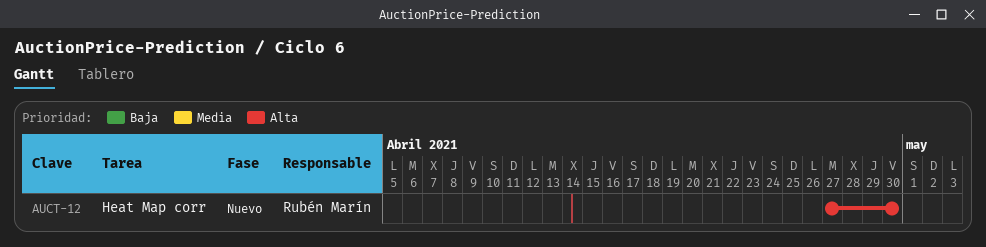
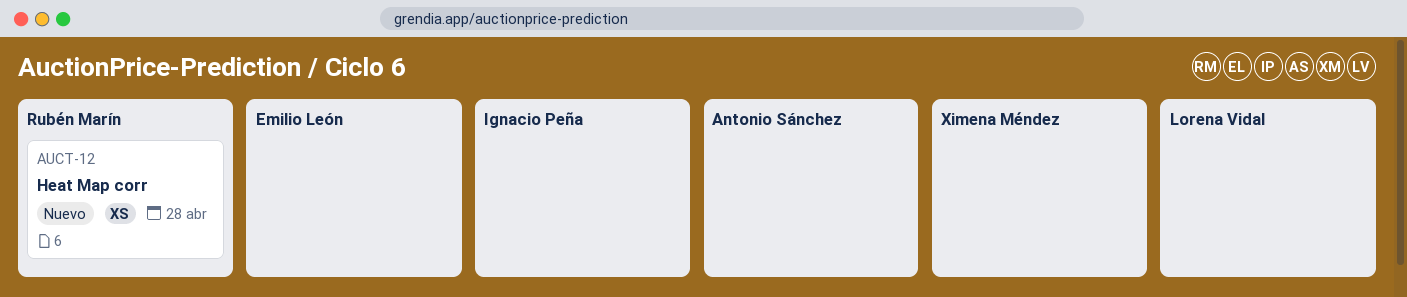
AUCT-12, due: Apr 30 -> Apr 28

